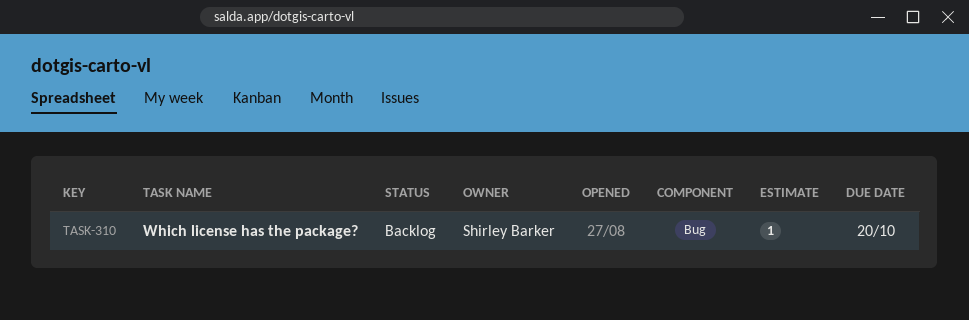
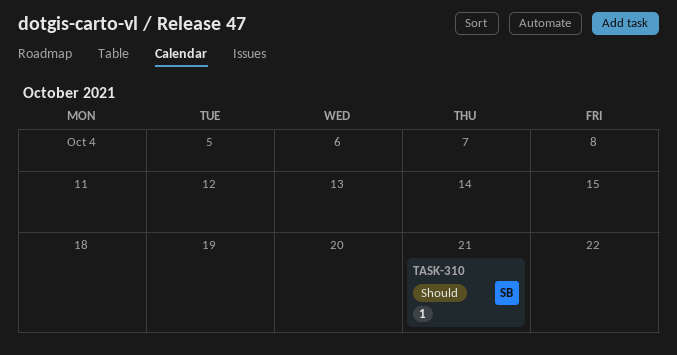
TASK-310, due: Oct 20 -> Oct 21

